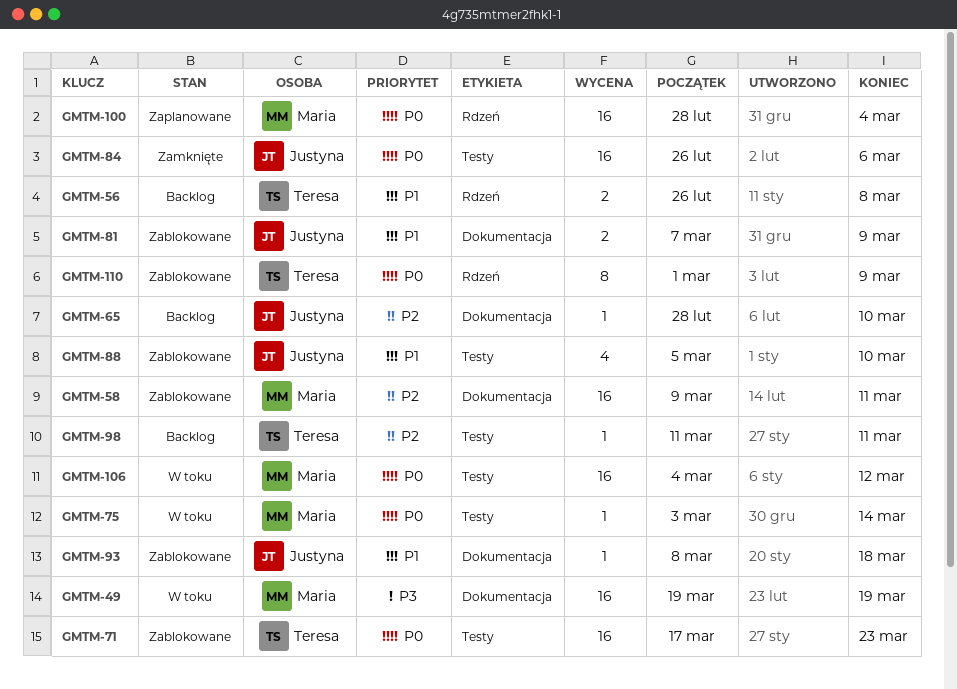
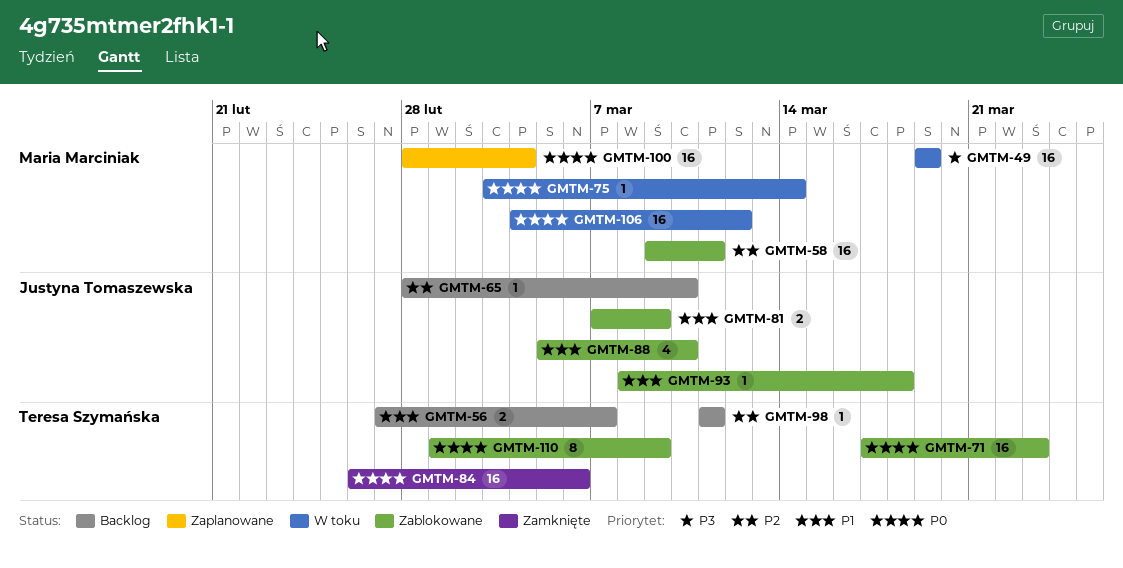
GMTM-56, start: Feb 26 -> Feb 27
GMTM-56, due: Mar 8 -> Mar 7
GMTM-84, owner: Justyna Tomaszewska -> Teresa Szymańska

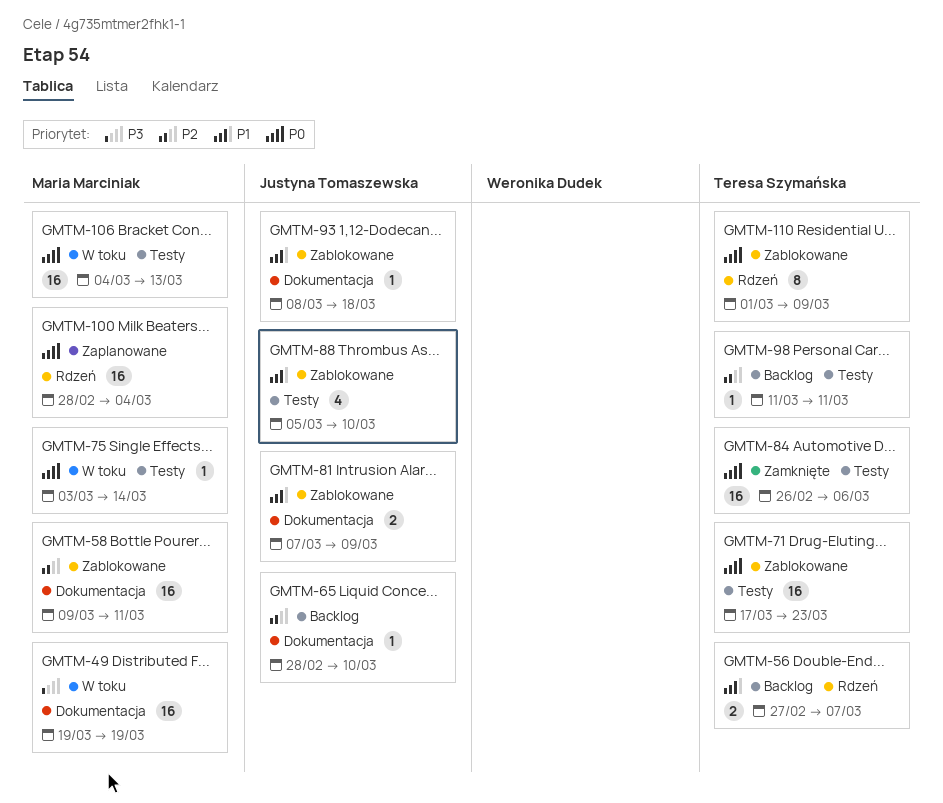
GMTM-106, due: Mar 12 -> Mar 13

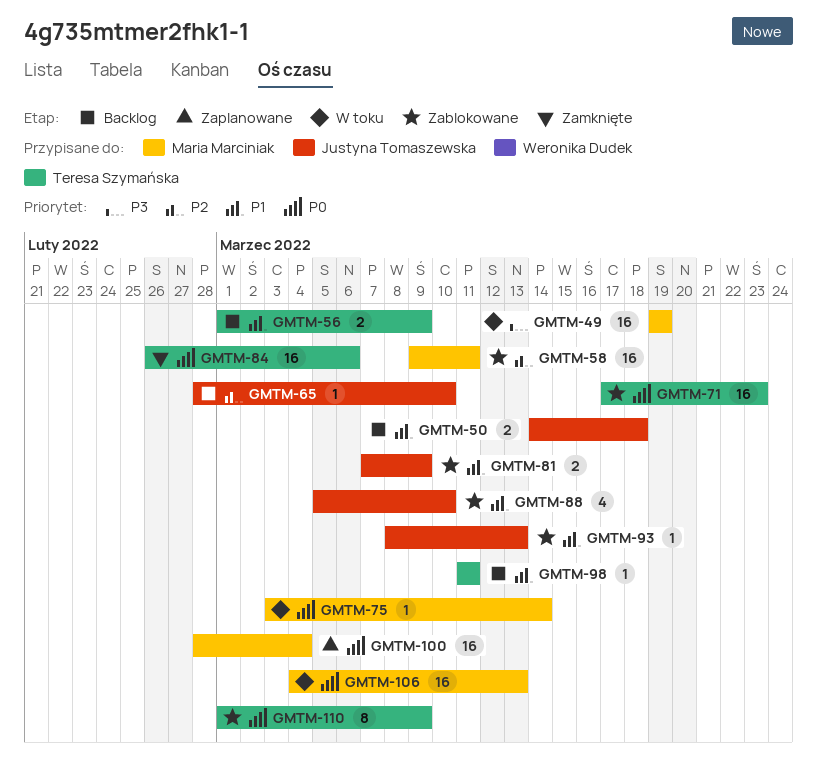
GMTM-50: none -> present
GMTM-56, start: Feb 27 -> Mar 1
GMTM-56, due: Mar 7 -> Mar 9
GMTM-93, due: Mar 18 -> Mar 13
GMTM-98, priority: P2 -> P1

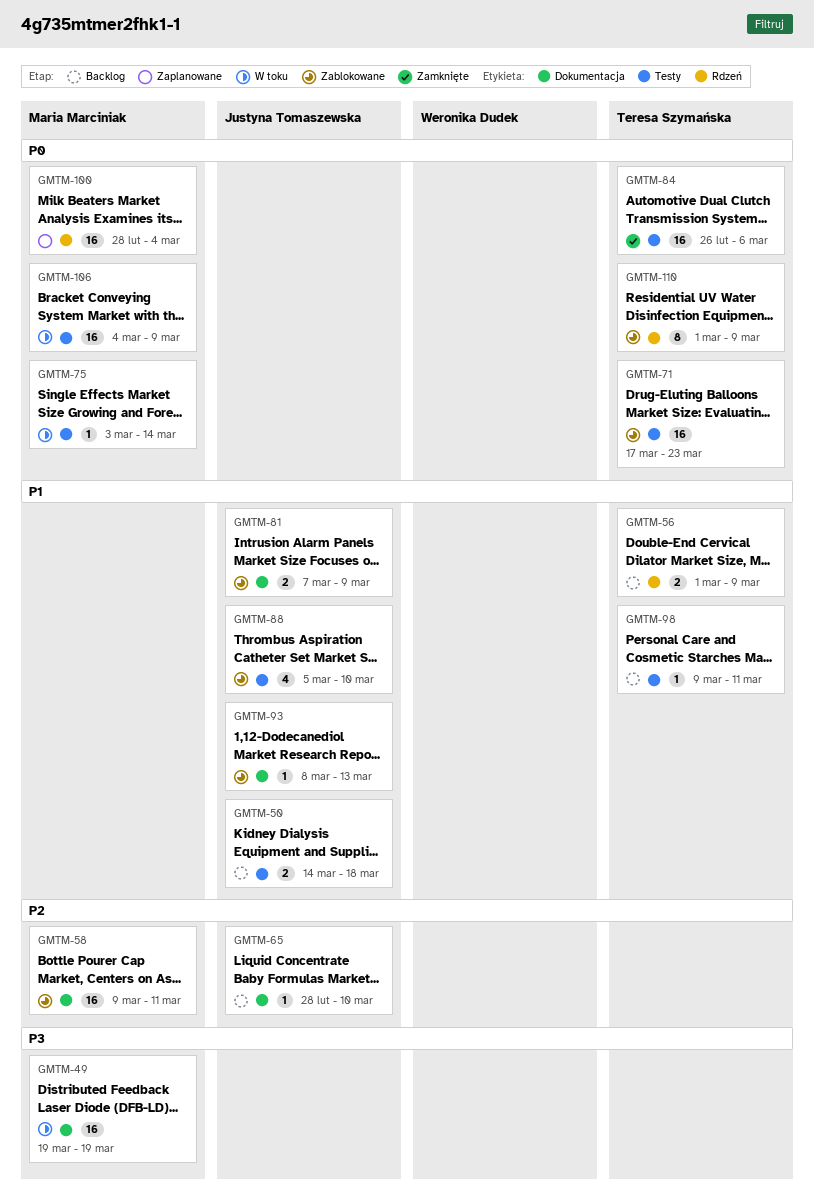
GMTM-98, start: Mar 11 -> Mar 9
GMTM-106, due: Mar 13 -> Mar 9

